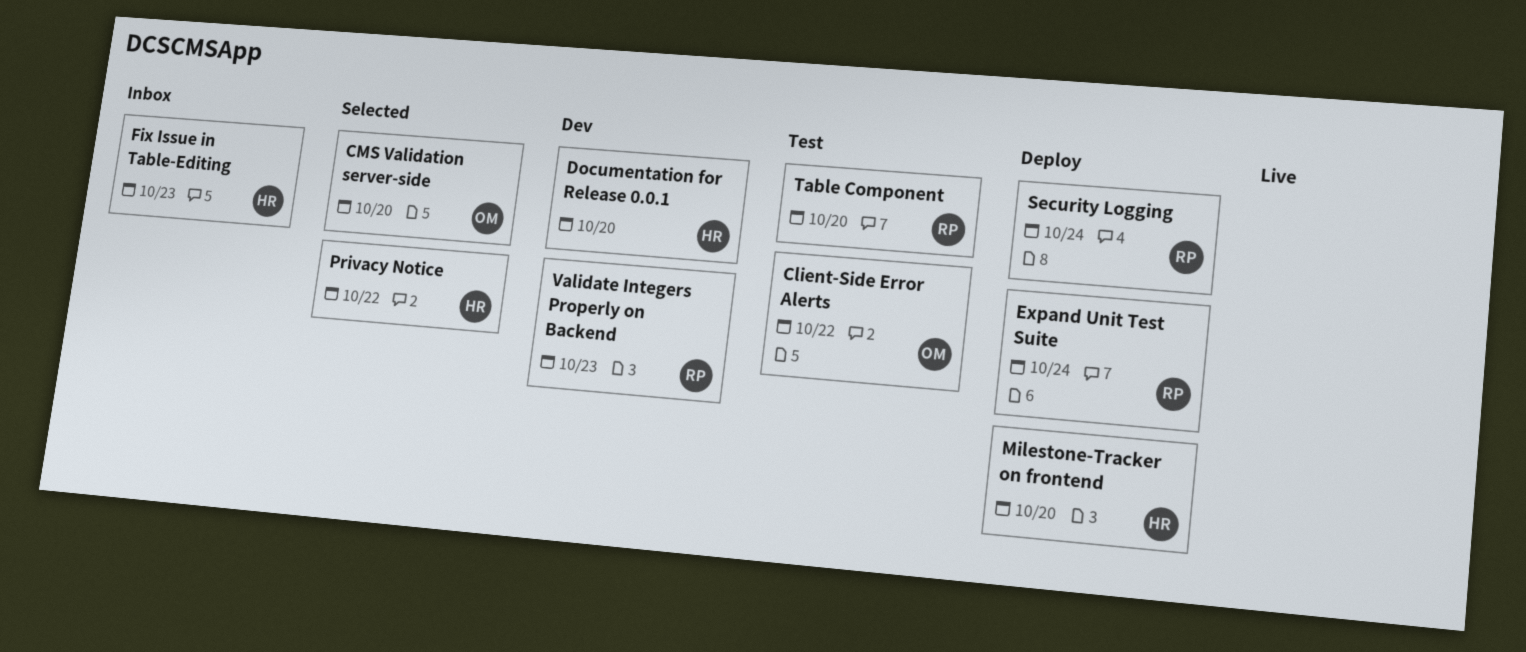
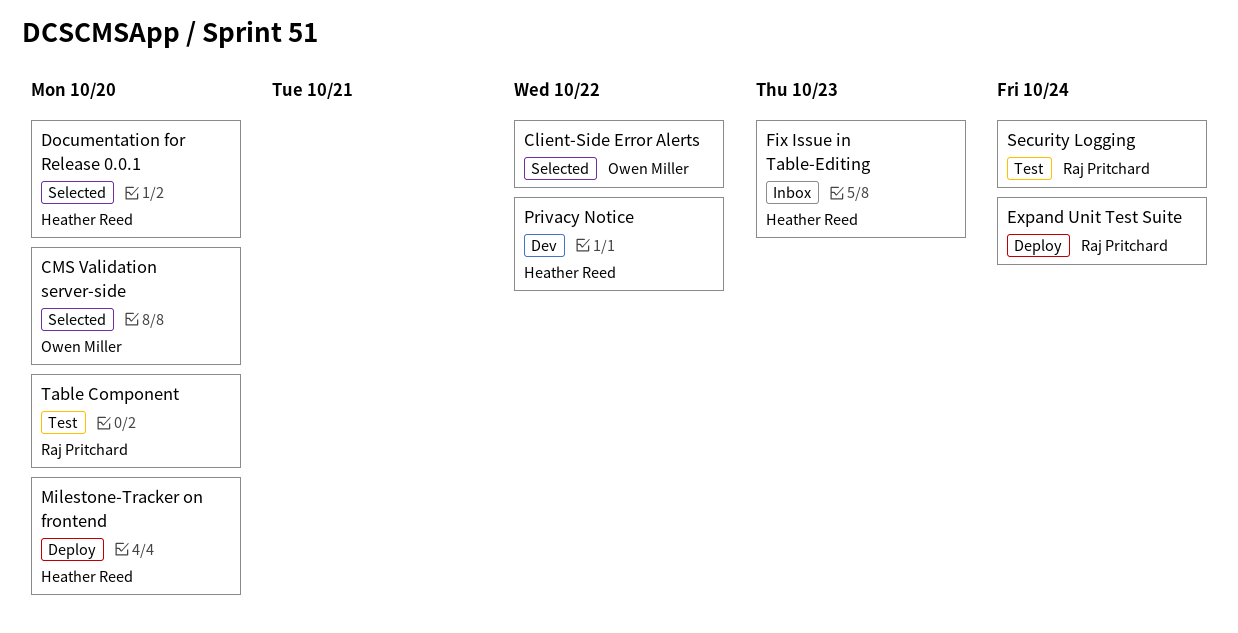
Client-Side Error Alerts, status: Test -> Selected
Documentation for Release 0.0.1, status: Dev -> Selected
Privacy Notice, status: Selected -> Dev
Security Logging, status: Deploy -> Test
Validate Integers Properly on Backend: present -> none

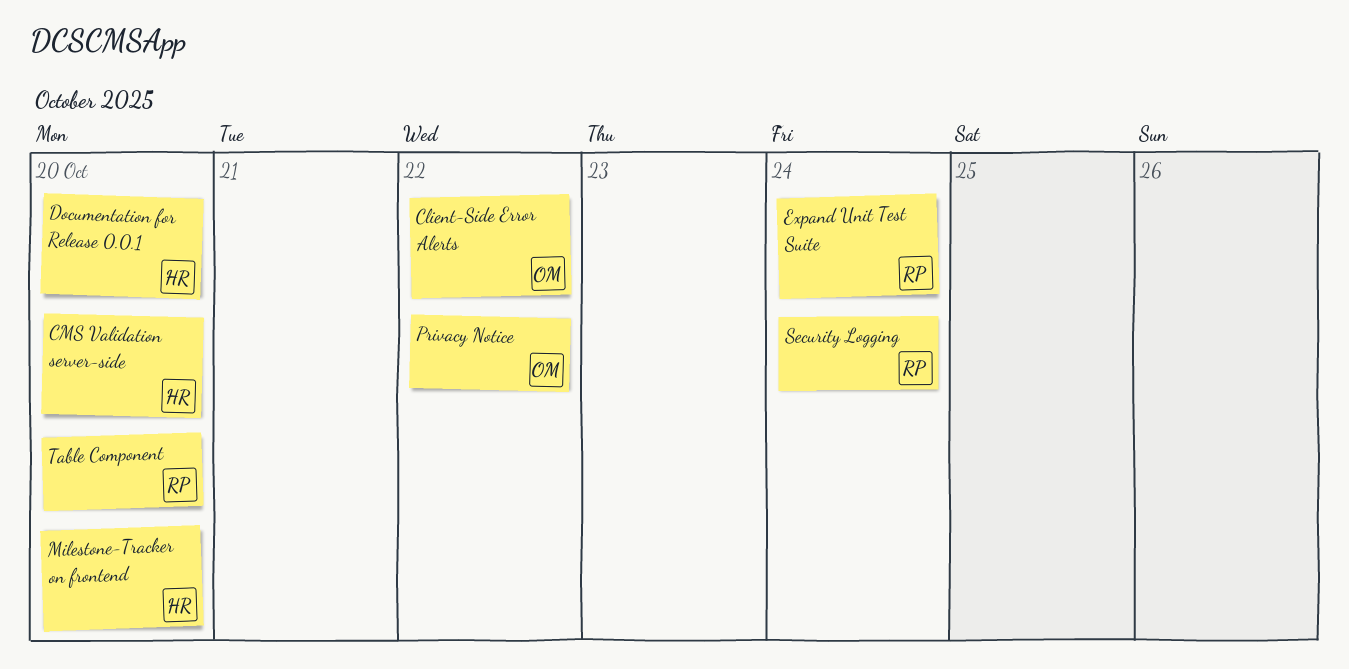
CMS Validation server-side, owner: Owen Miller -> Heather Reed
Fix Issue in Table-Editing: present -> none
Privacy Notice, owner: Heather Reed -> Owen Miller

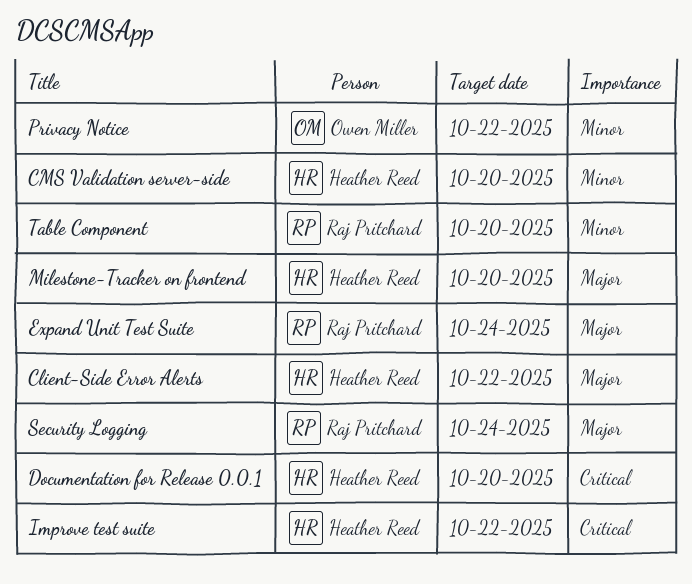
Client-Side Error Alerts, owner: Owen Miller -> Heather Reed
Improve test suite: none -> present

